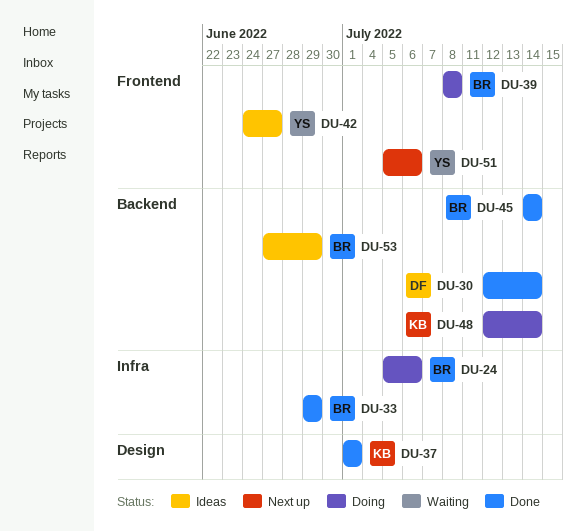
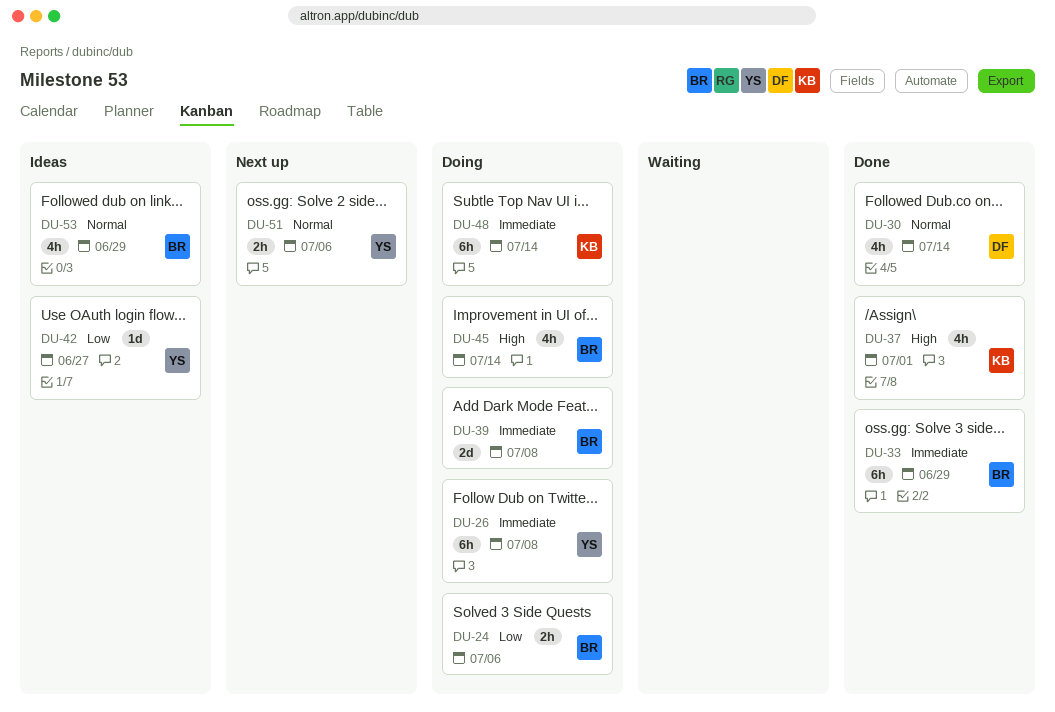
DU-26: none -> present
DU-45, status: Done -> Doing

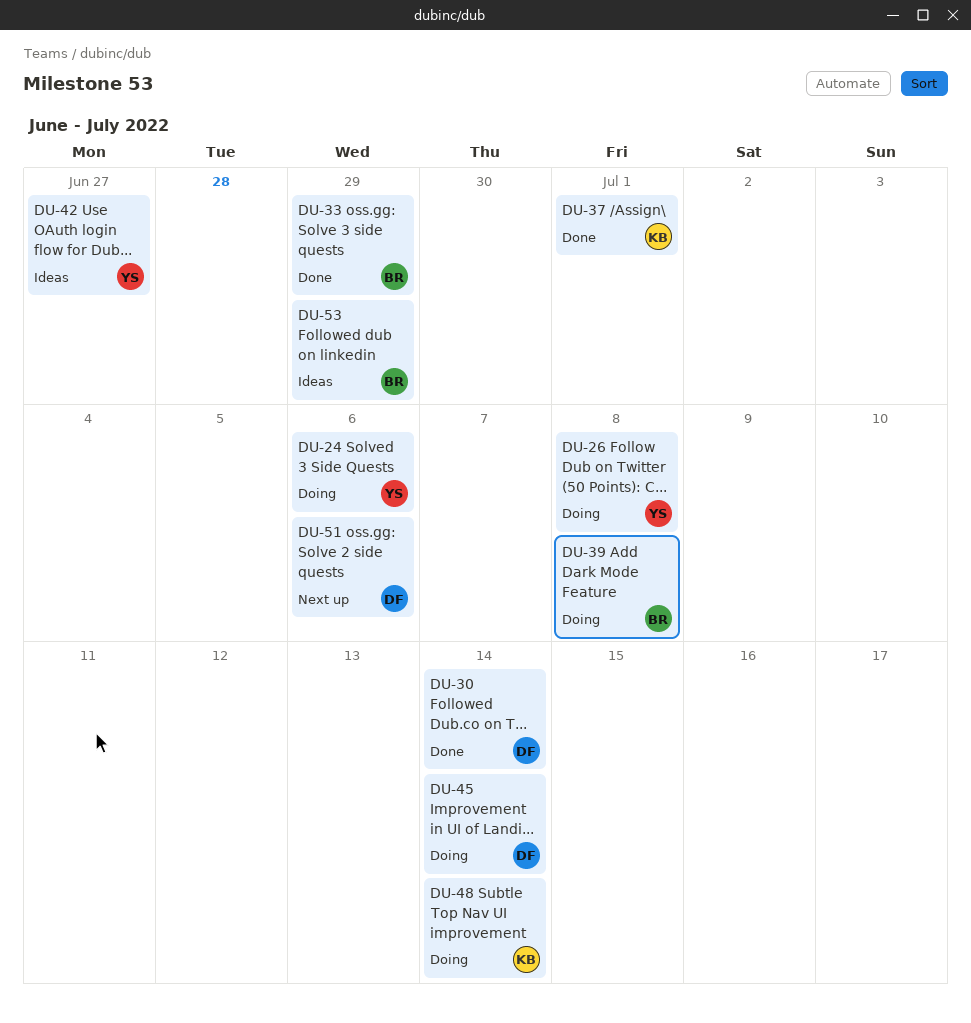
DU-24, owner: BR -> YS
DU-45, owner: BR -> DF
DU-51, owner: YS -> DF

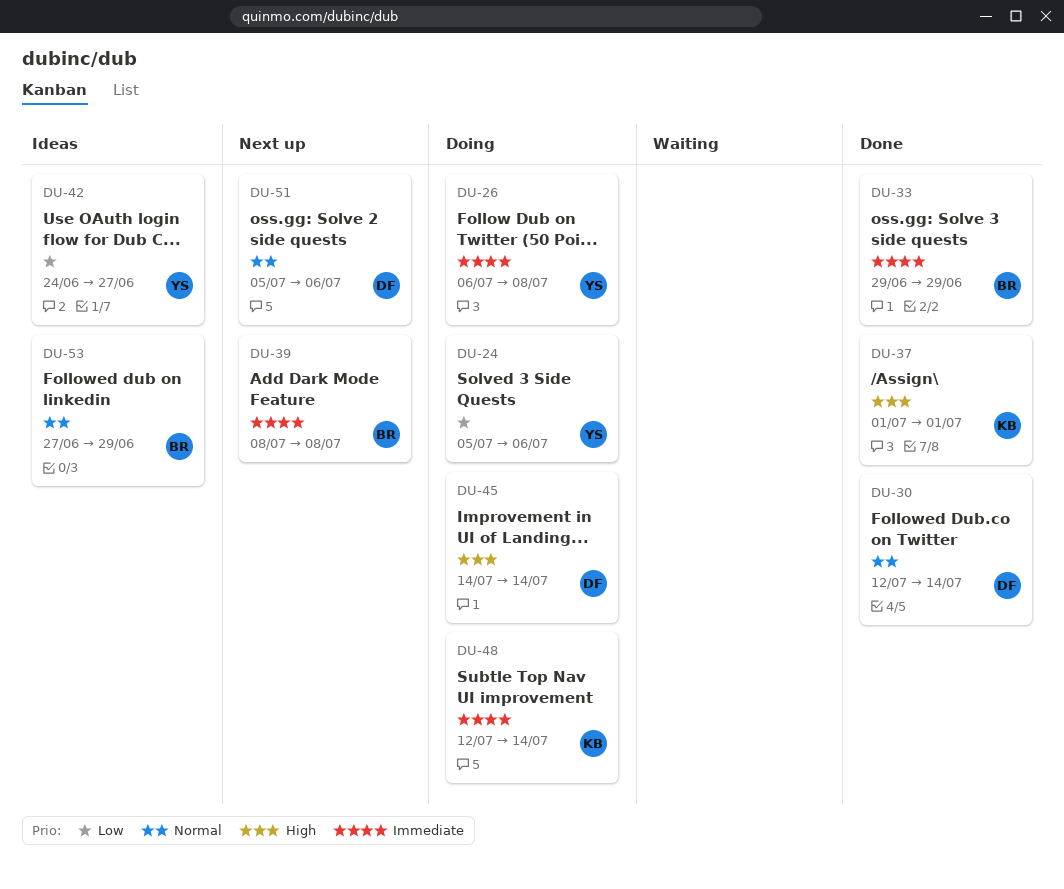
DU-39, status: Doing -> Next up

